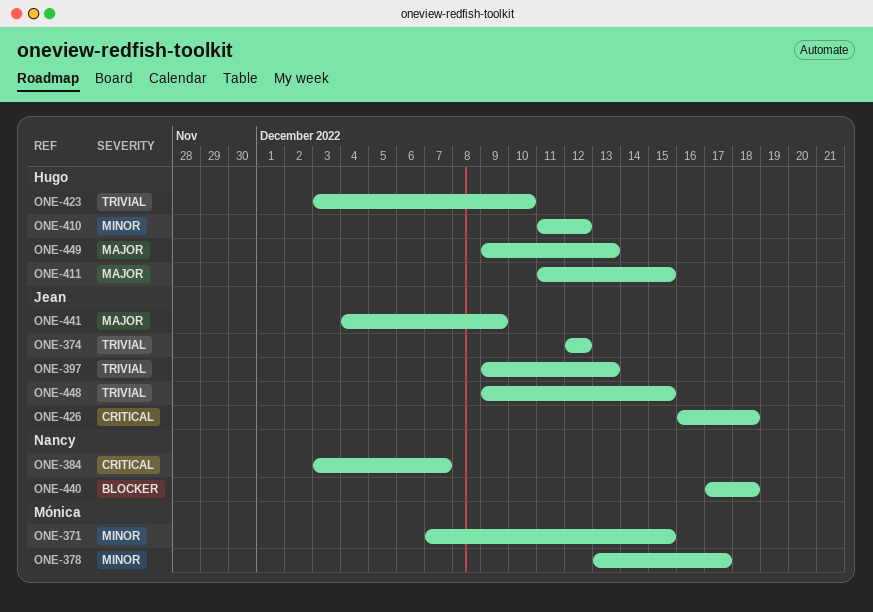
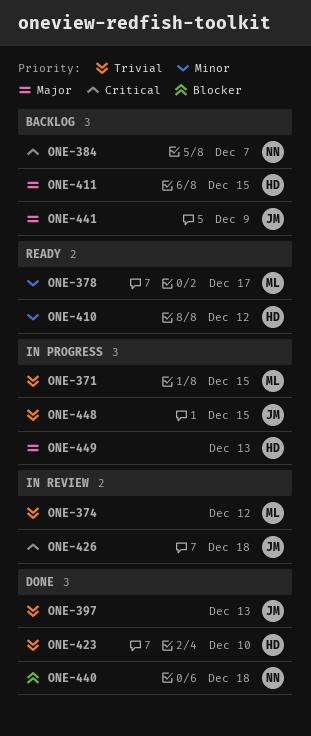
ONE-371, priority: Minor -> Trivial
ONE-374, owner: Jean -> Mónica

